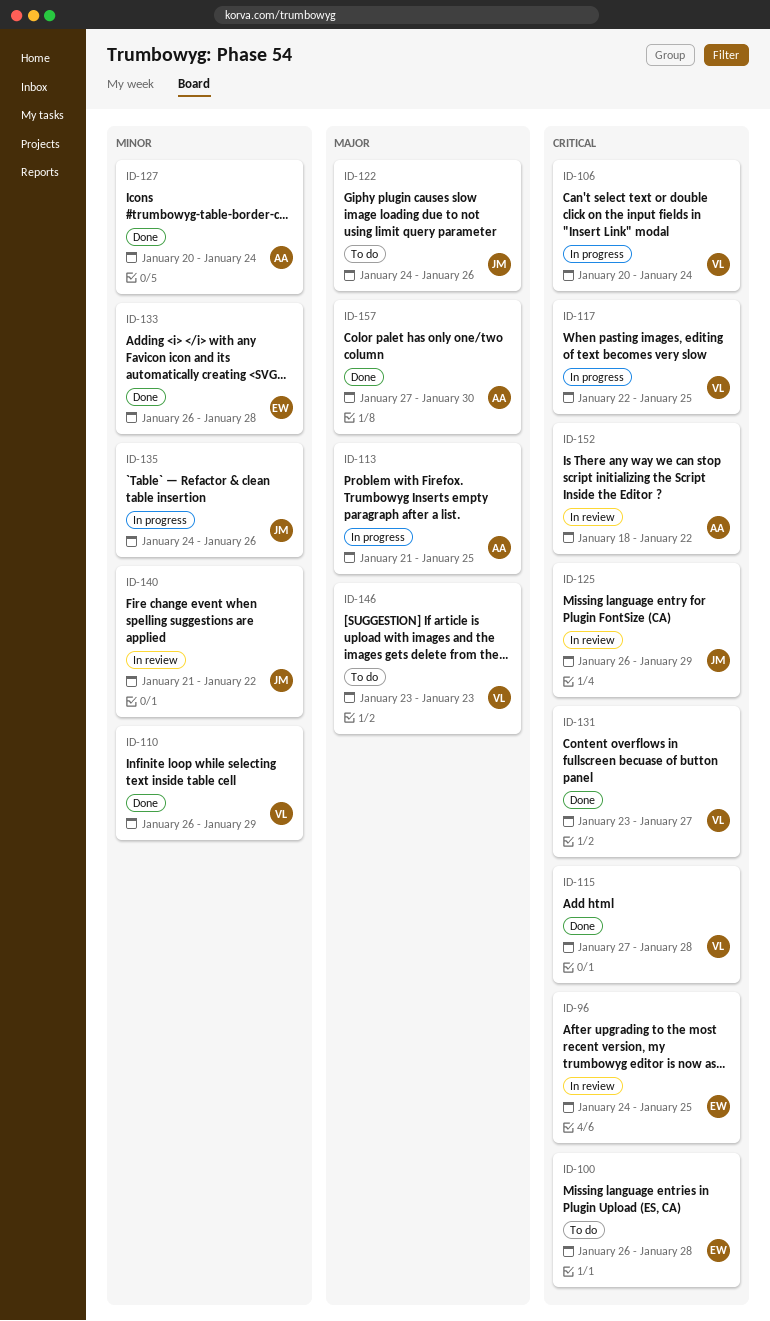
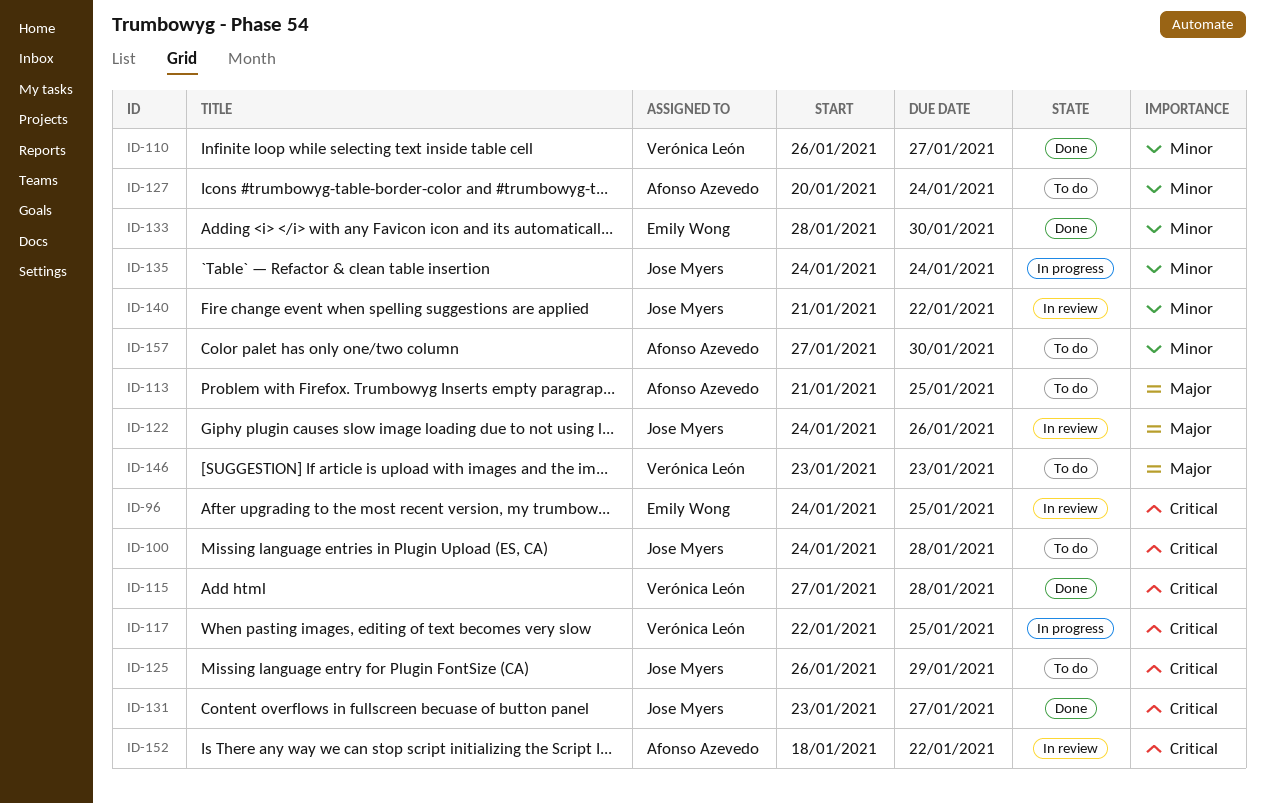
ID-100, owner: Emily Wong -> Jose Myers
ID-100, start: Jan 26 -> Jan 24
ID-106: present -> none
ID-110, due: Jan 29 -> Jan 27
ID-113, status: In progress -> To do
ID-122, status: To do -> In review
ID-125, status: In review -> To do
ID-127, status: Done -> To do
ID-131, owner: Verónica León -> Jose Myers
ID-133, start: Jan 26 -> Jan 28
ID-133, due: Jan 28 -> Jan 30
ID-135, due: Jan 26 -> Jan 24
ID-157, status: Done -> To do
ID-157, priority: Major -> Minor

